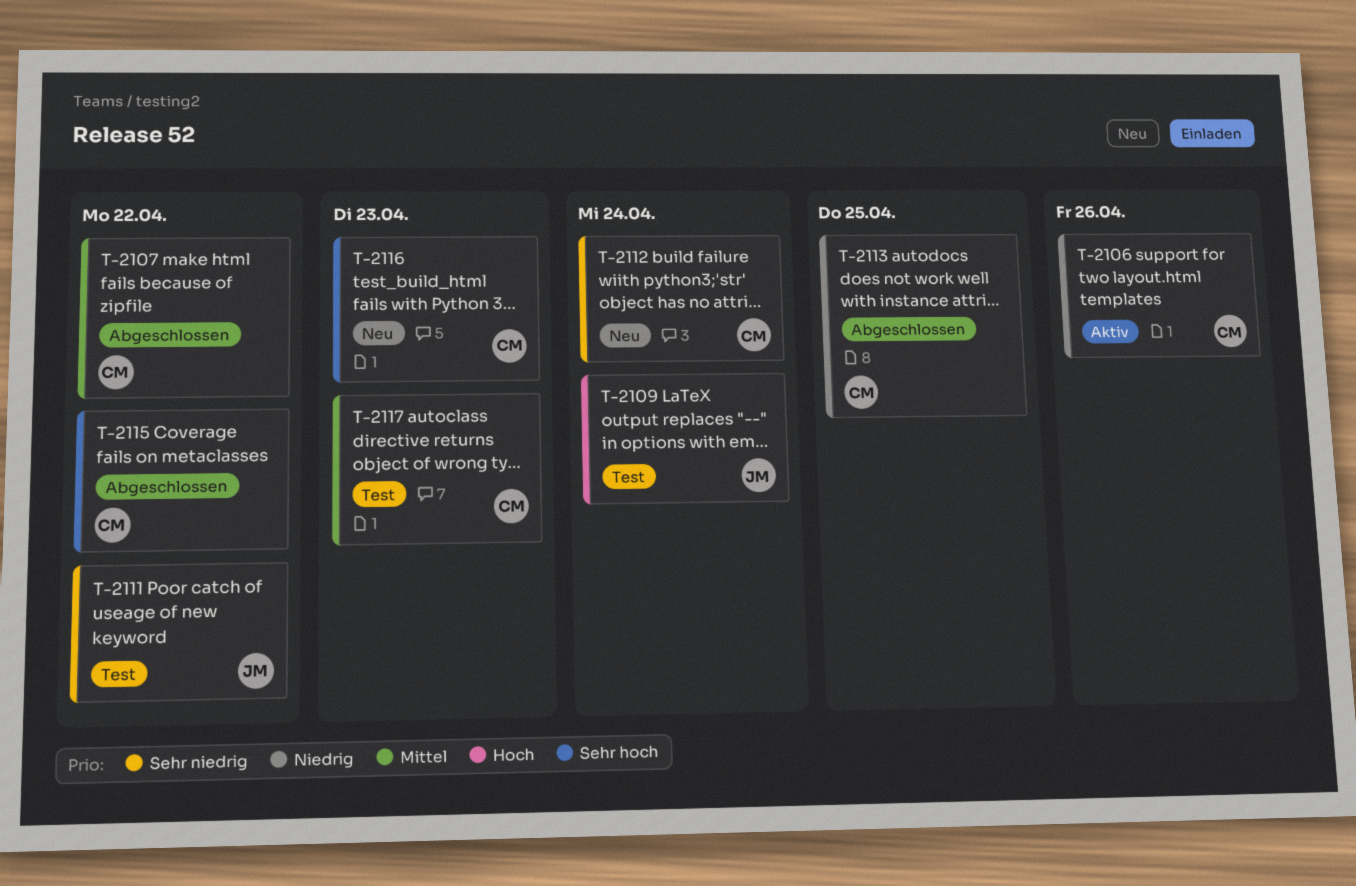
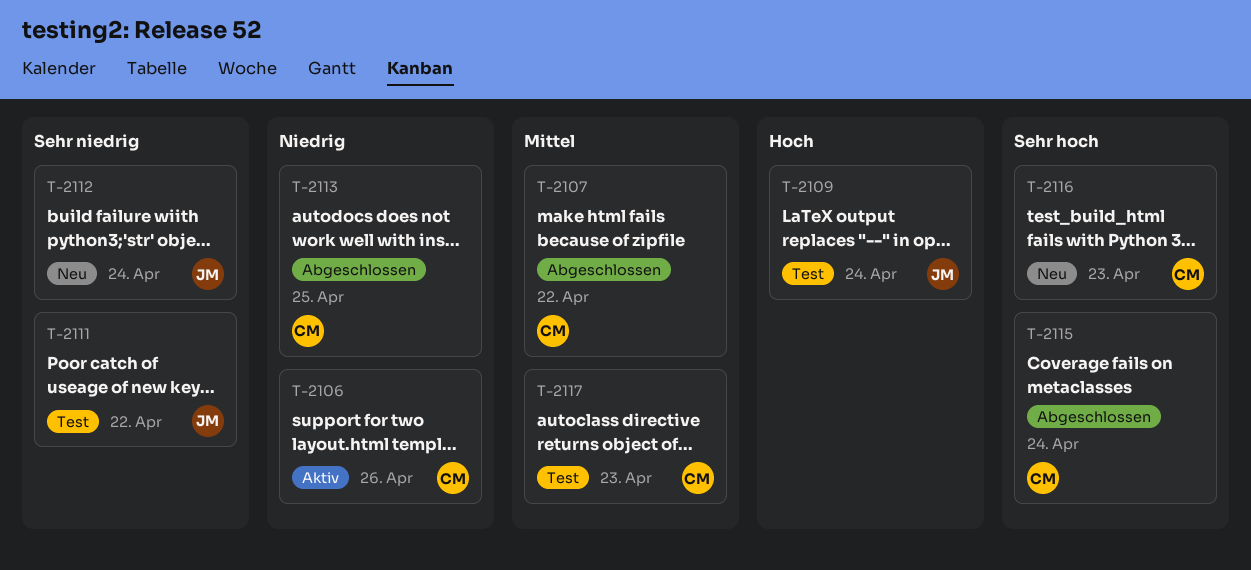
T-2112, owner: CM -> JM
T-2115, due: Apr 22 -> Apr 24

